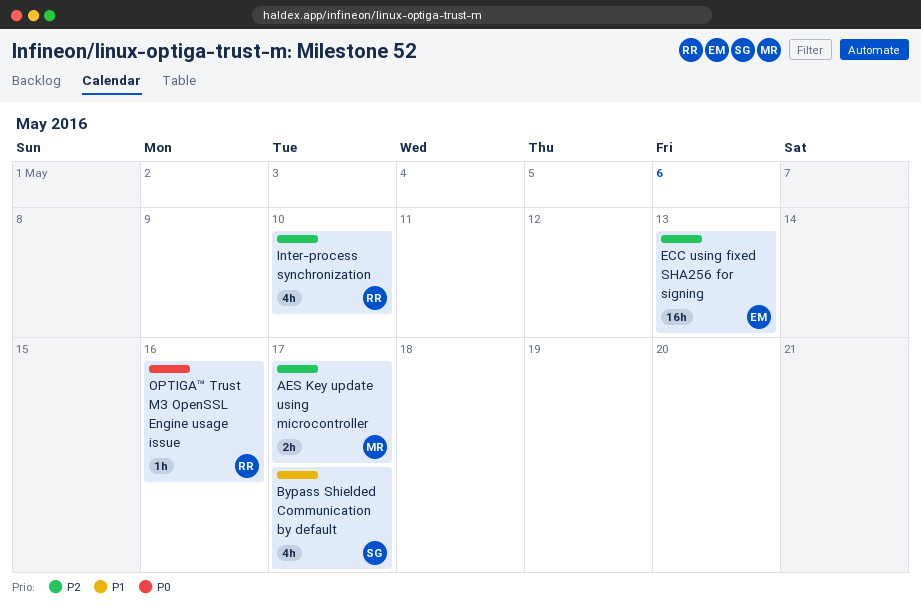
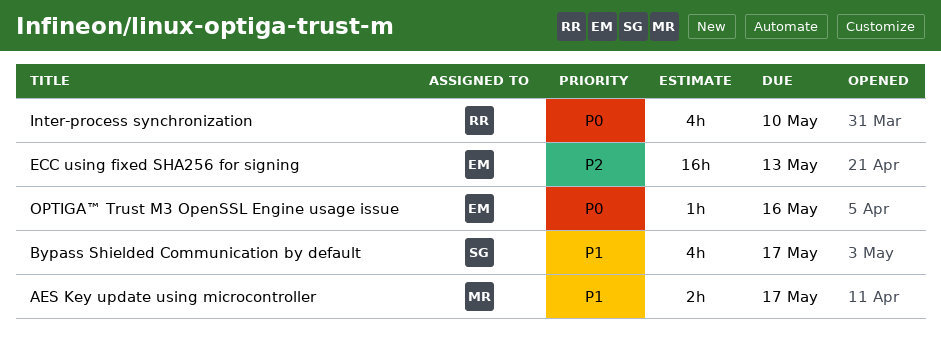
AES Key update using microcontroller, priority: P2 -> P1
Inter-process synchronization, priority: P2 -> P0
OPTIGA™ Trust M3 OpenSSL Engine usage issue, owner: RR -> EM

